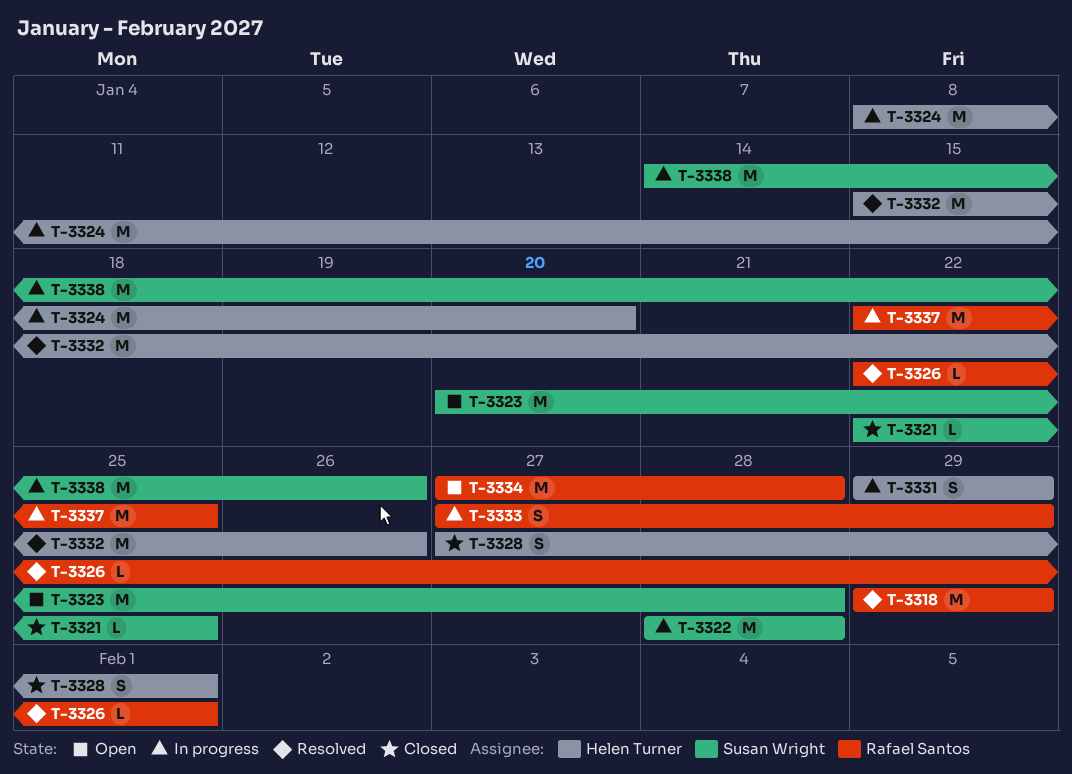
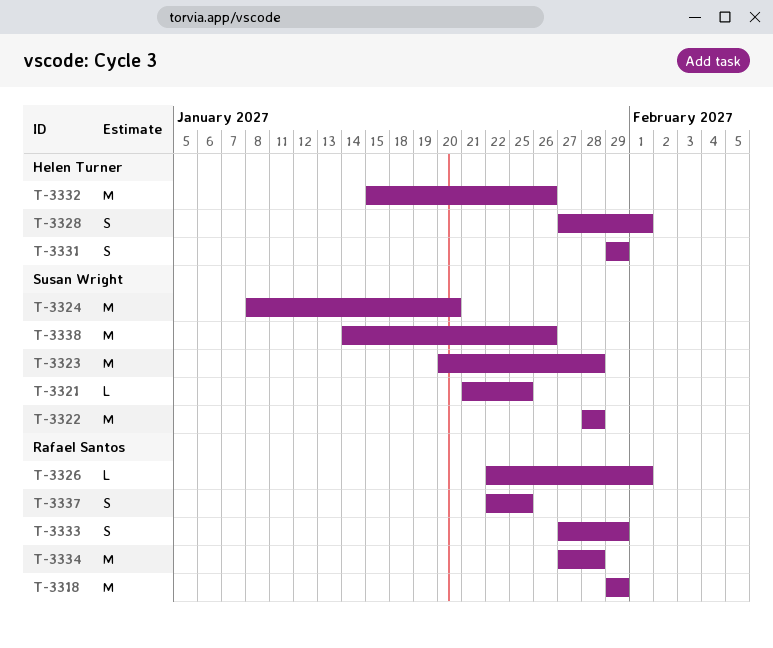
T-3321, start: Jan 22 -> Jan 21
T-3324, owner: Helen Turner -> Susan Wright
T-3337, estimate: M -> S

